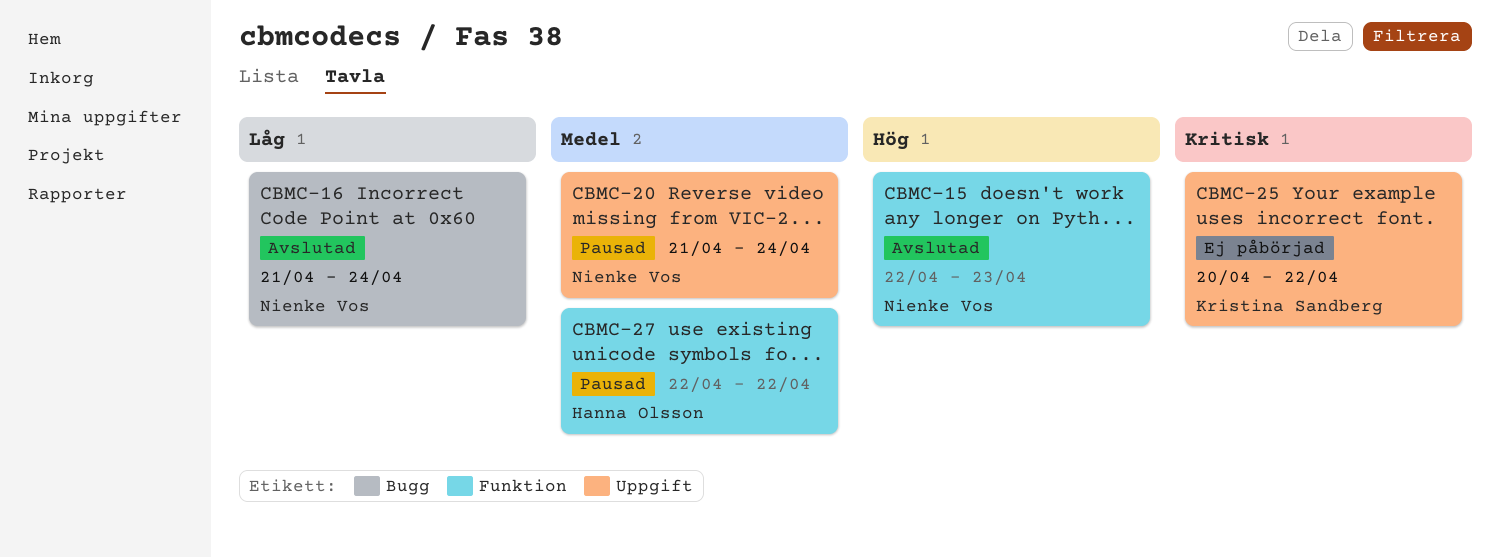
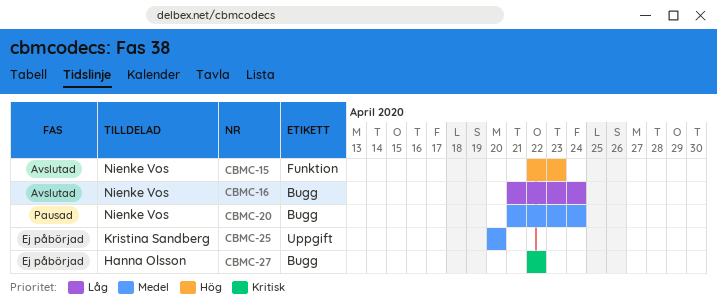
CBMC-20, label: Uppgift -> Bugg
CBMC-25, priority: Kritisk -> Medel
CBMC-25, due: Apr 22 -> Apr 20
CBMC-27, status: Pausad -> Ej påbörjad
CBMC-27, priority: Medel -> Kritisk
CBMC-27, label: Funktion -> Bugg

